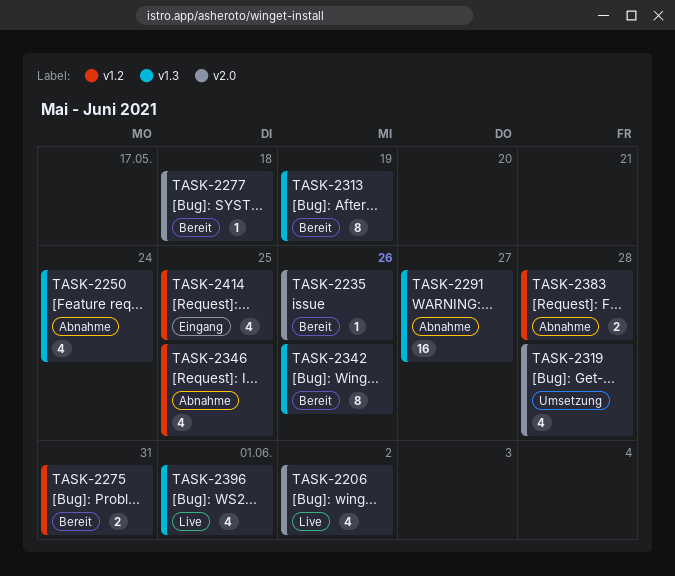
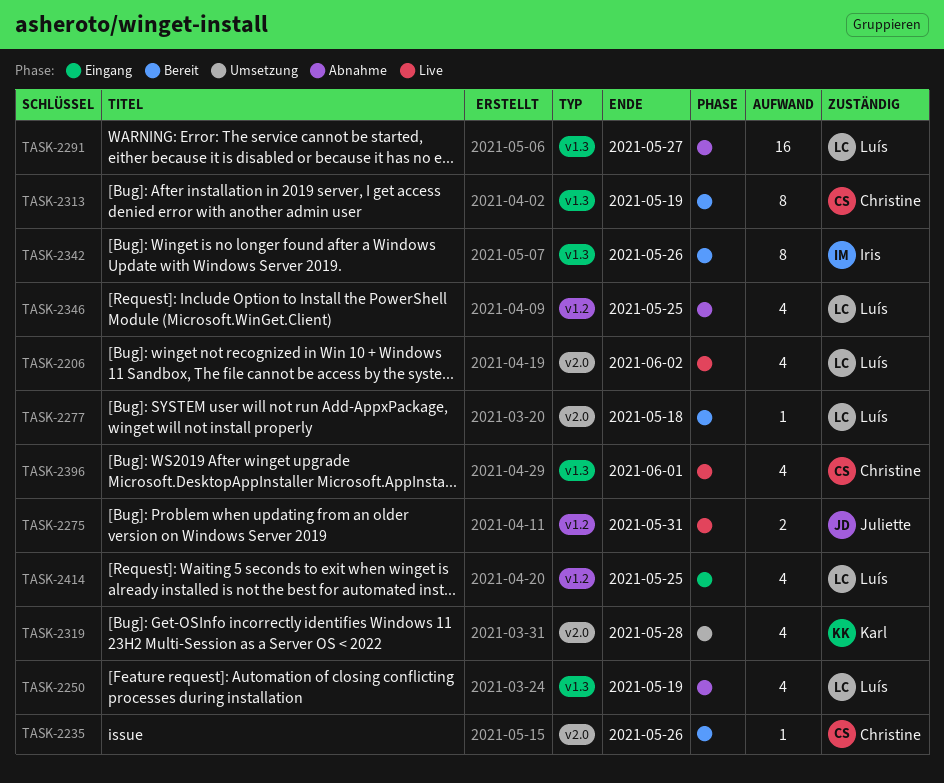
TASK-2250, due: May 24 -> May 19
TASK-2275, status: Bereit -> Live
TASK-2383: present -> none

